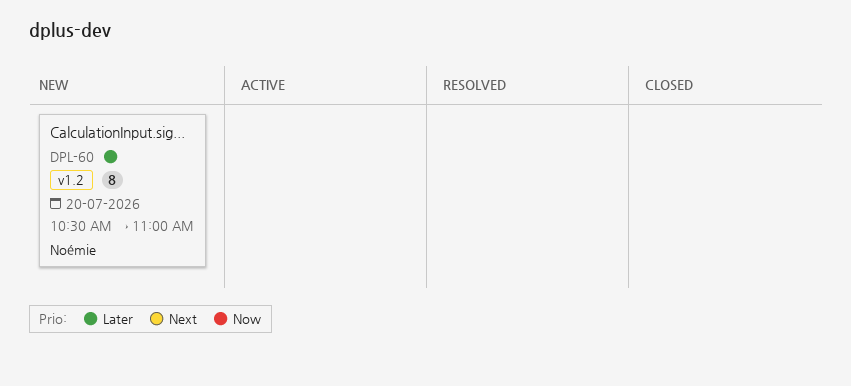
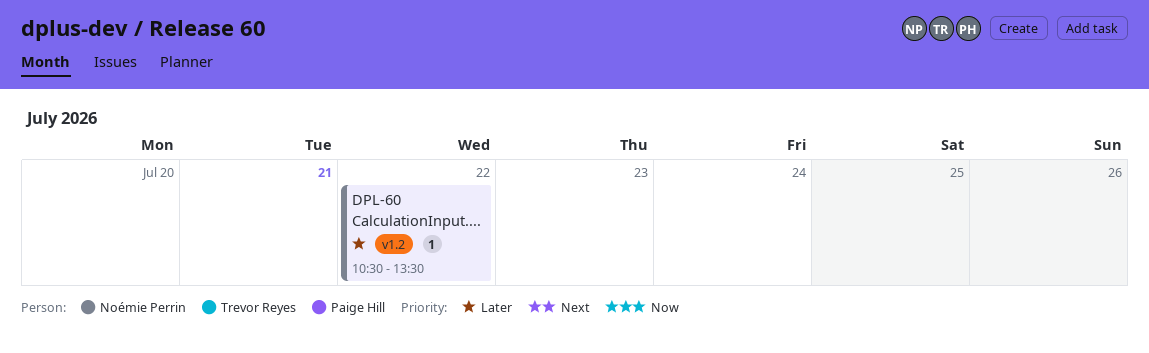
DPL-60, estimate: 8 -> 1
DPL-60, day: Jul 20 -> Jul 22
DPL-60, ends: 11:00 -> 13:30

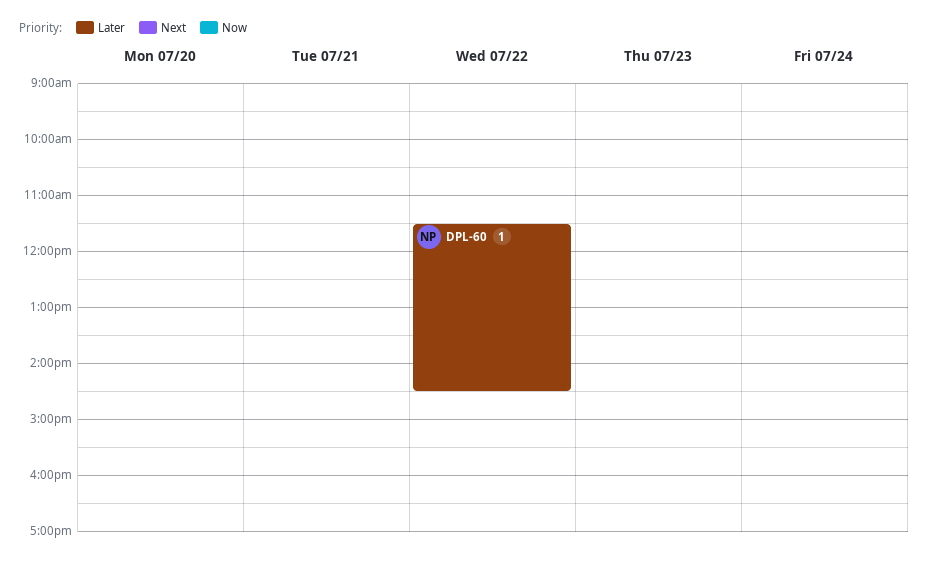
DPL-60, begins: 10:30 -> 11:30
DPL-60, ends: 13:30 -> 14:30

